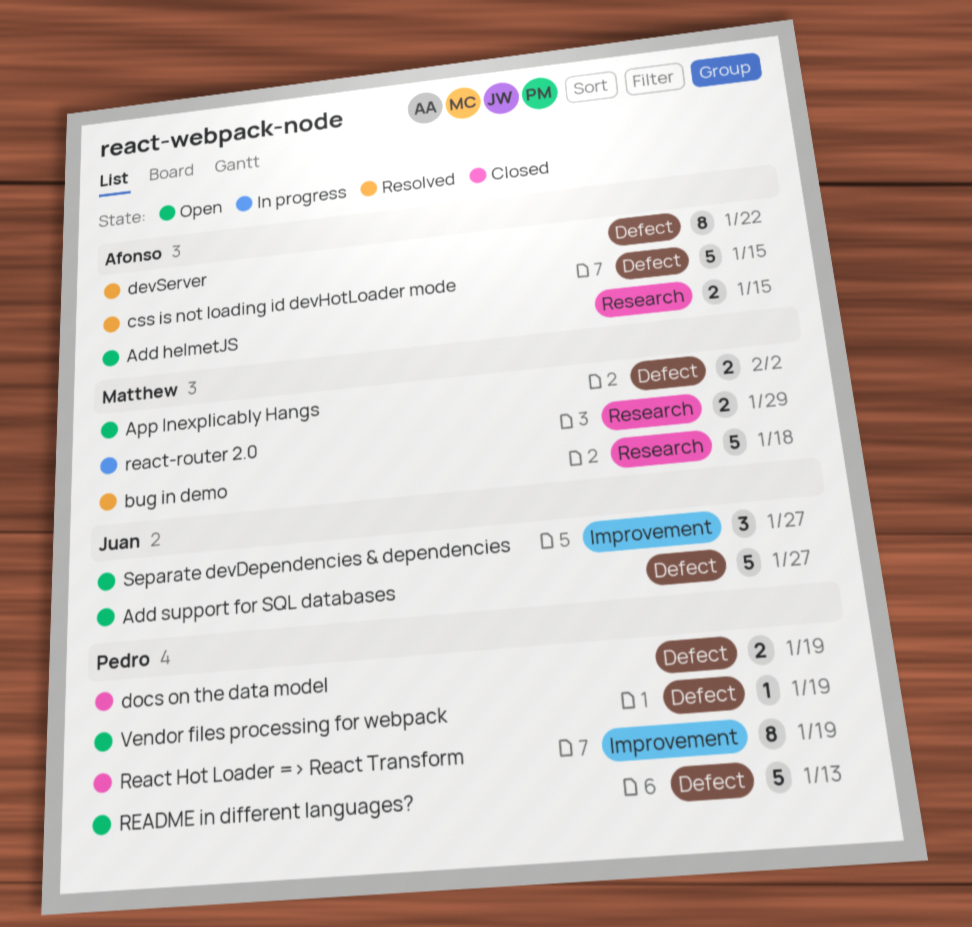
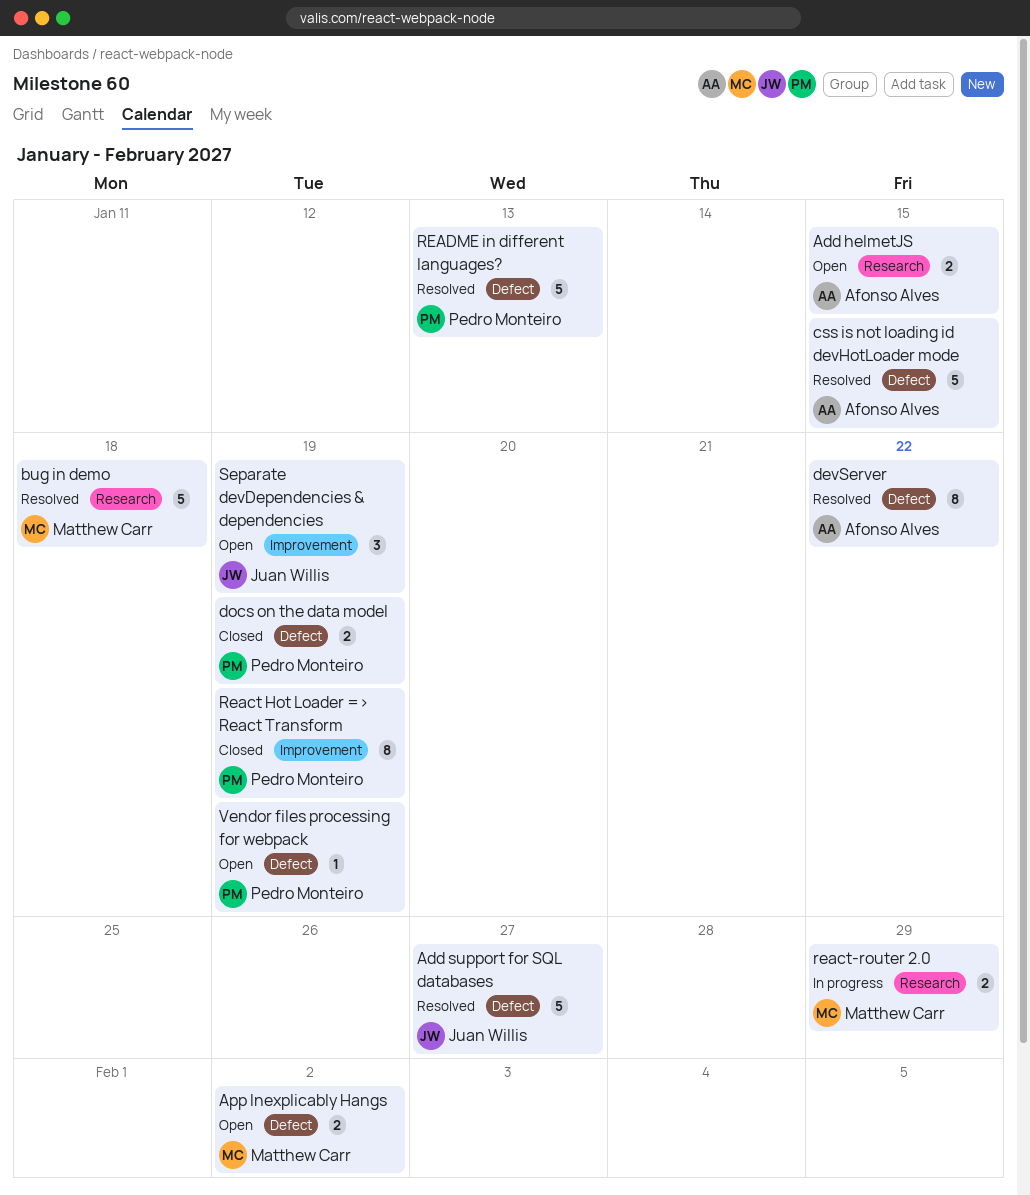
Add support for SQL databases, status: Open -> Resolved
README in different languages?, status: Open -> Resolved
Separate devDependencies & dependencies, due: Jan 27 -> Jan 19

